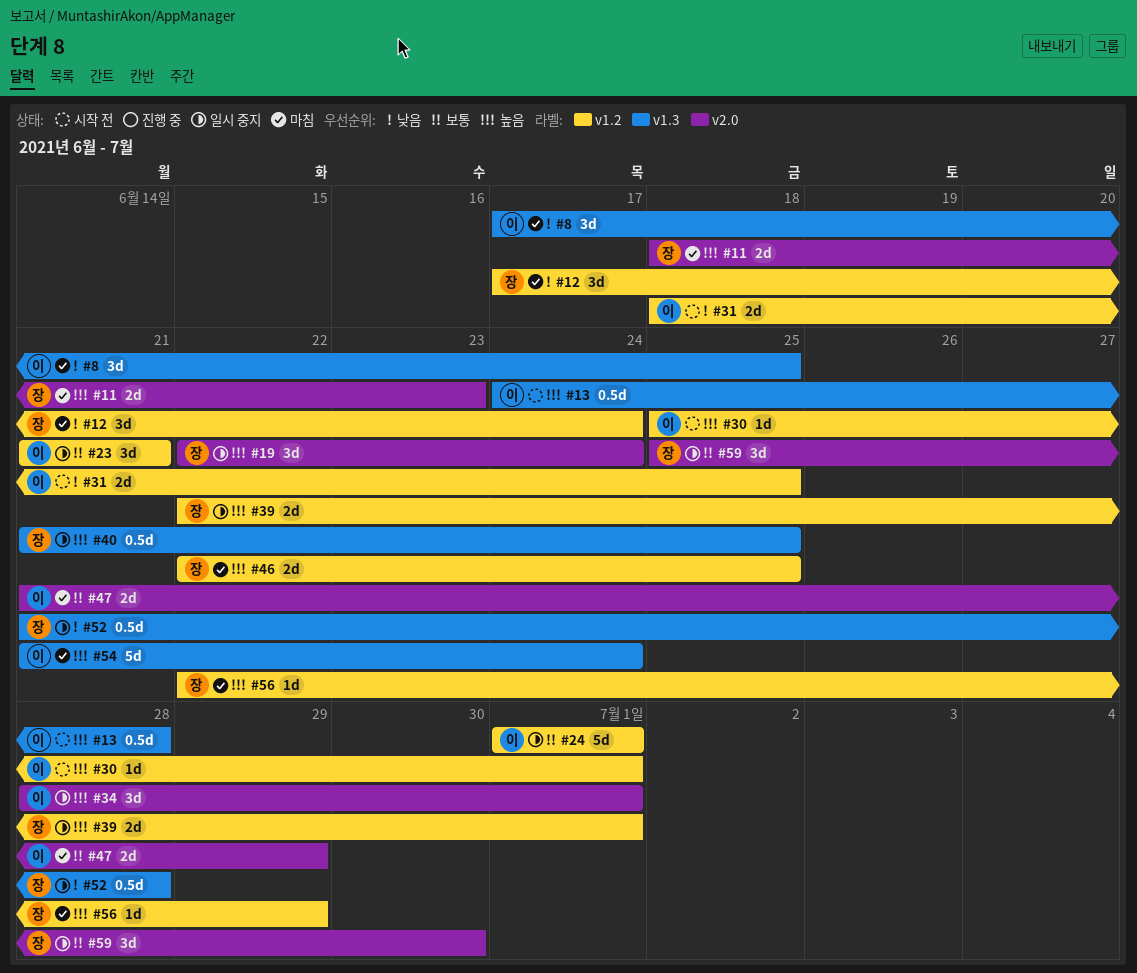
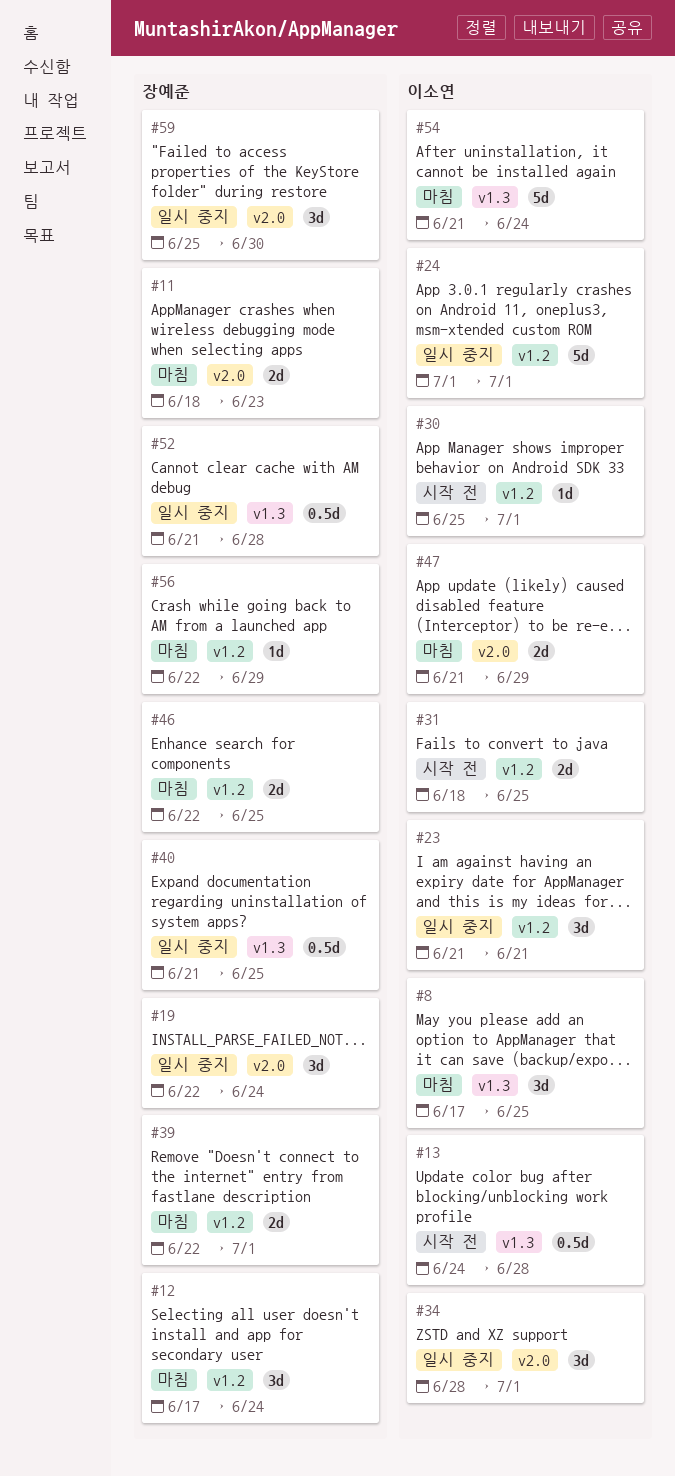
#39, status: 일시 중지 -> 마침

